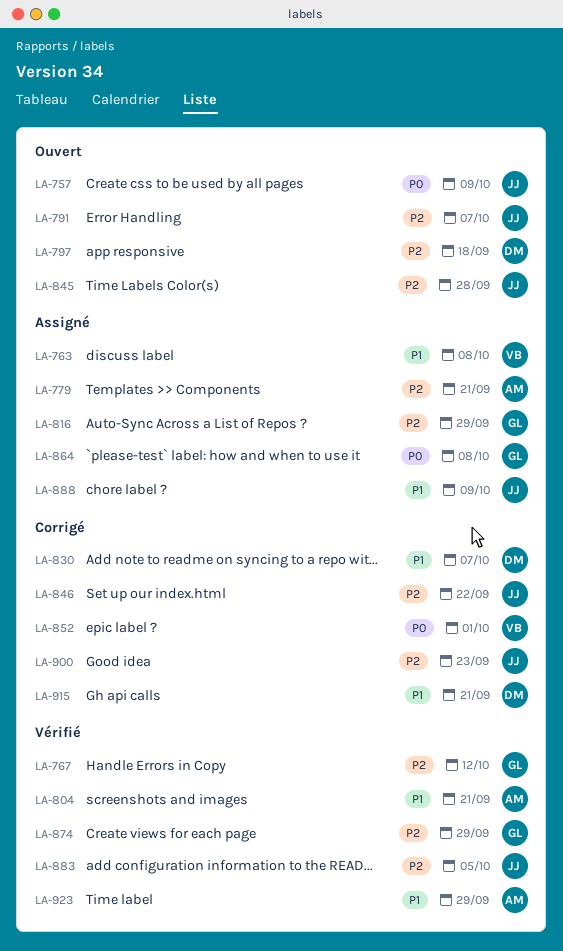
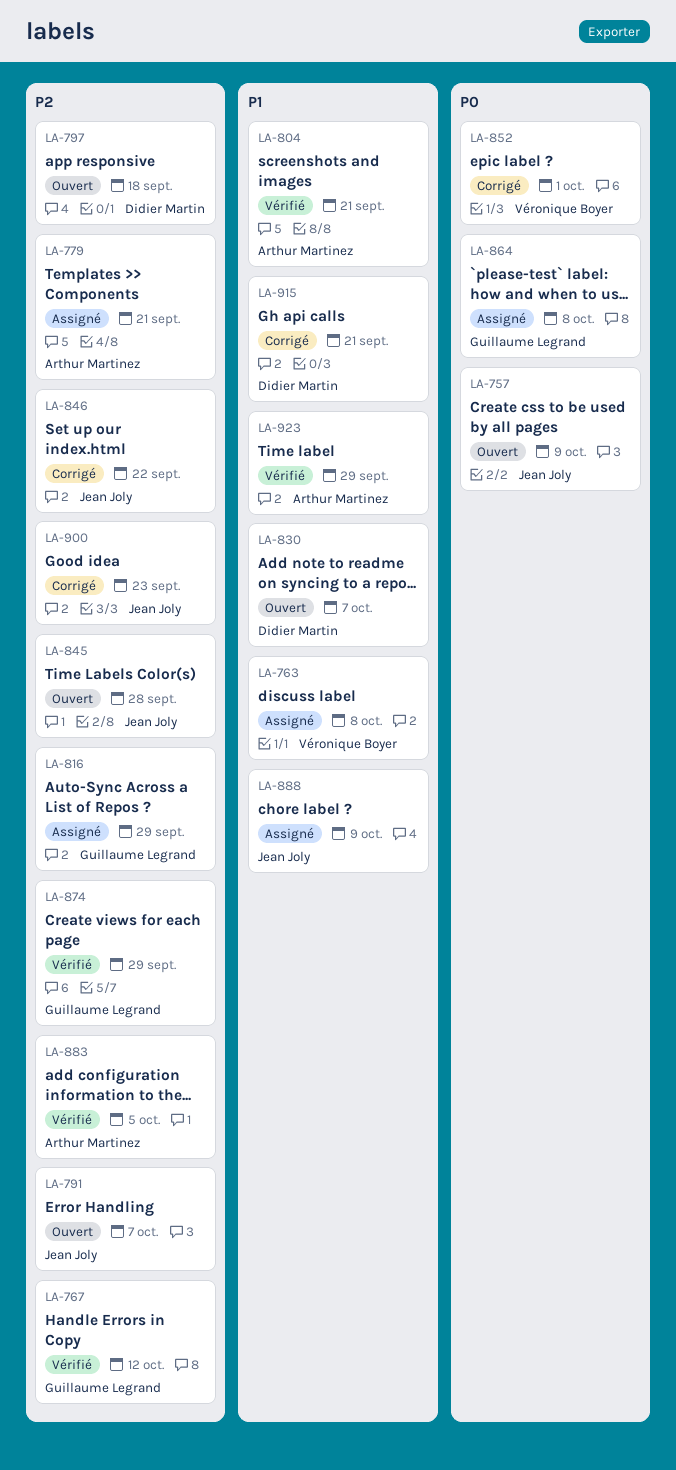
LA-830, status: Corrigé -> Ouvert
LA-883, owner: Jean Joly -> Arthur Martinez

